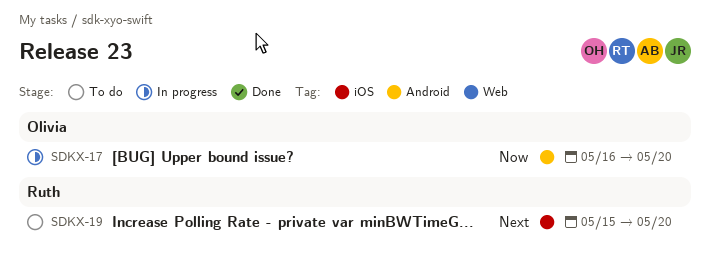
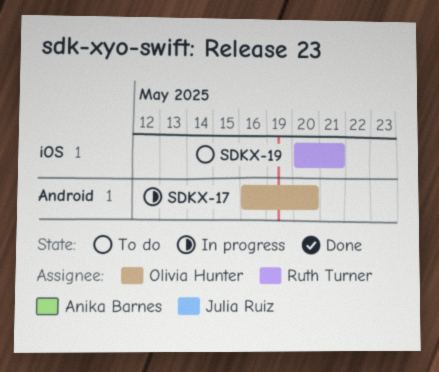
SDKX-19, start: May 15 -> May 20
SDKX-19, due: May 20 -> May 21

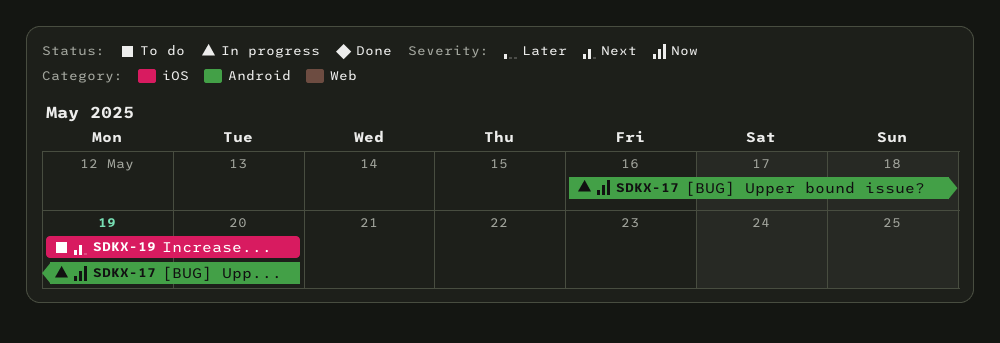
SDKX-19, start: May 20 -> May 19
SDKX-19, due: May 21 -> May 20

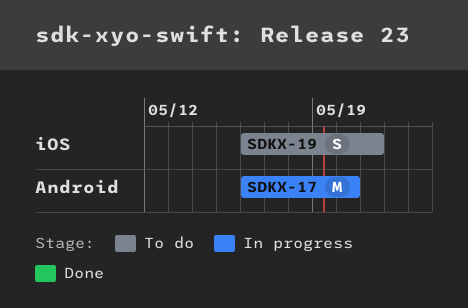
SDKX-19, start: May 19 -> May 16
SDKX-19, due: May 20 -> May 21

